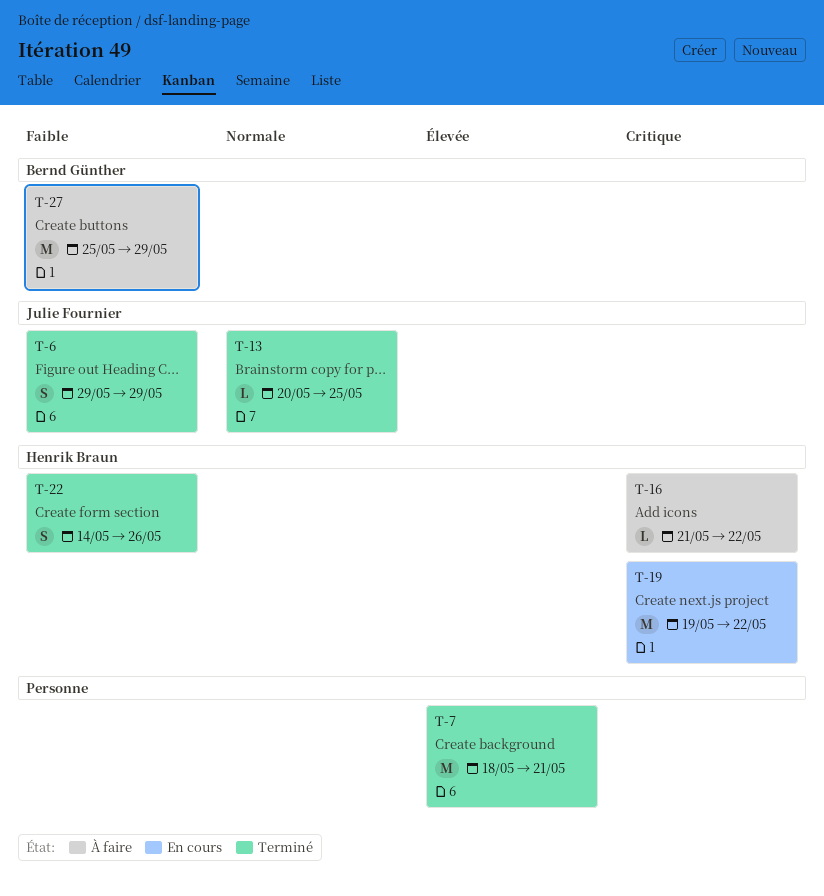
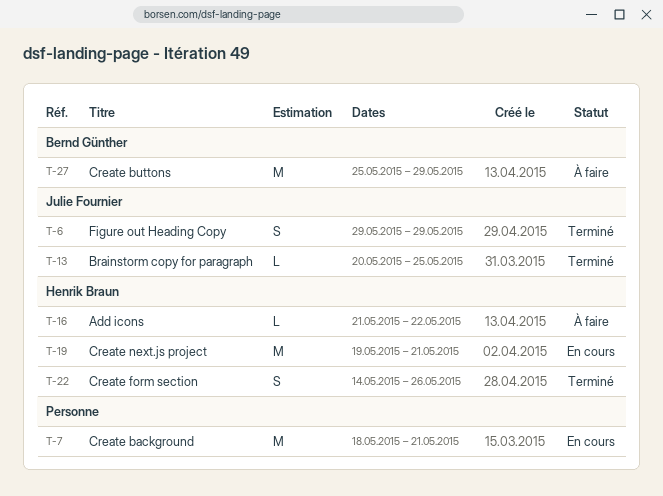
T-7, status: Terminé -> En cours
T-19, due: May 22 -> May 21

